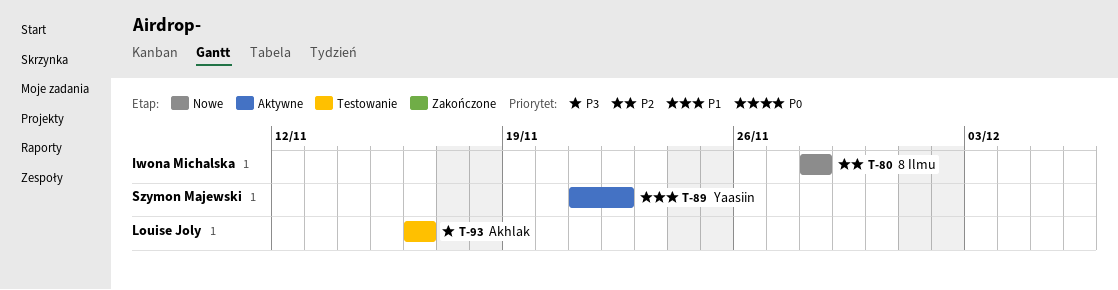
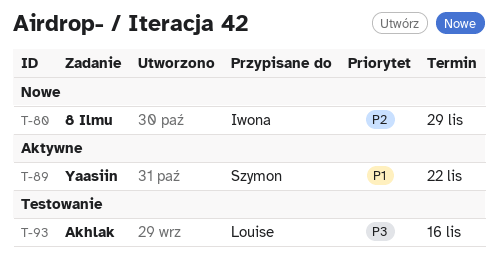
T-80, due: Nov 28 -> Nov 29

